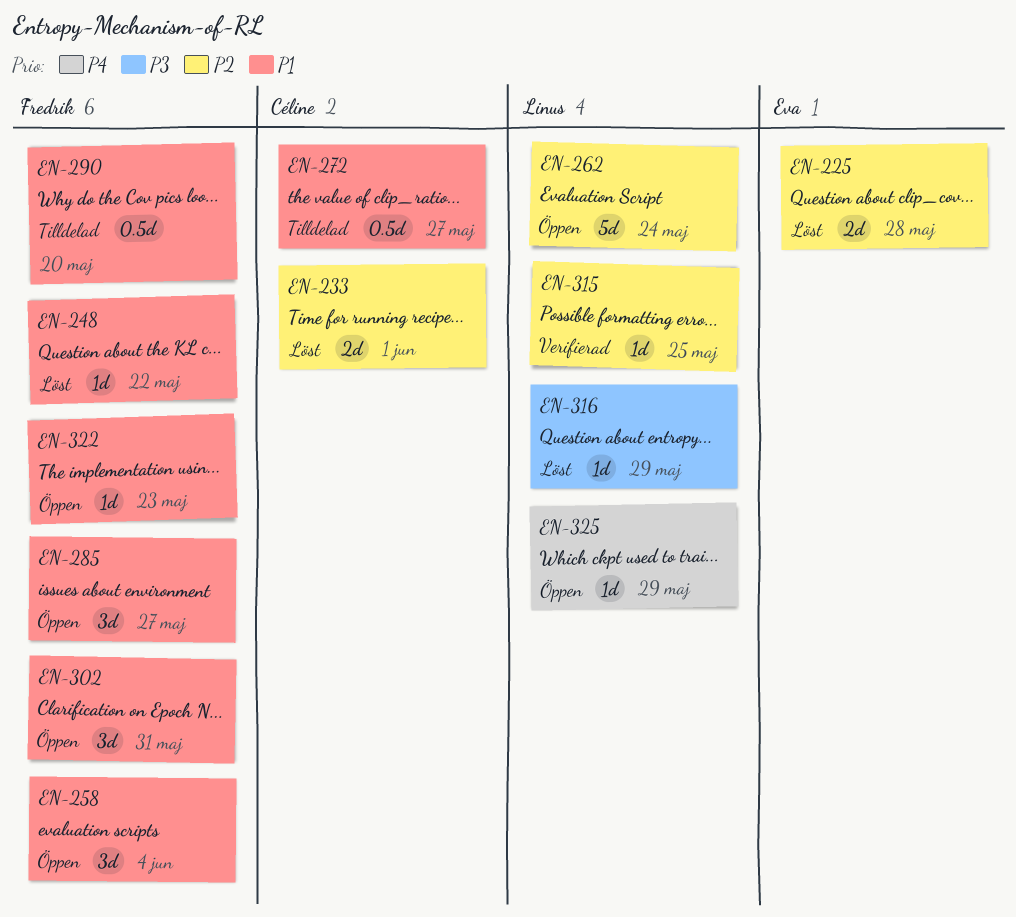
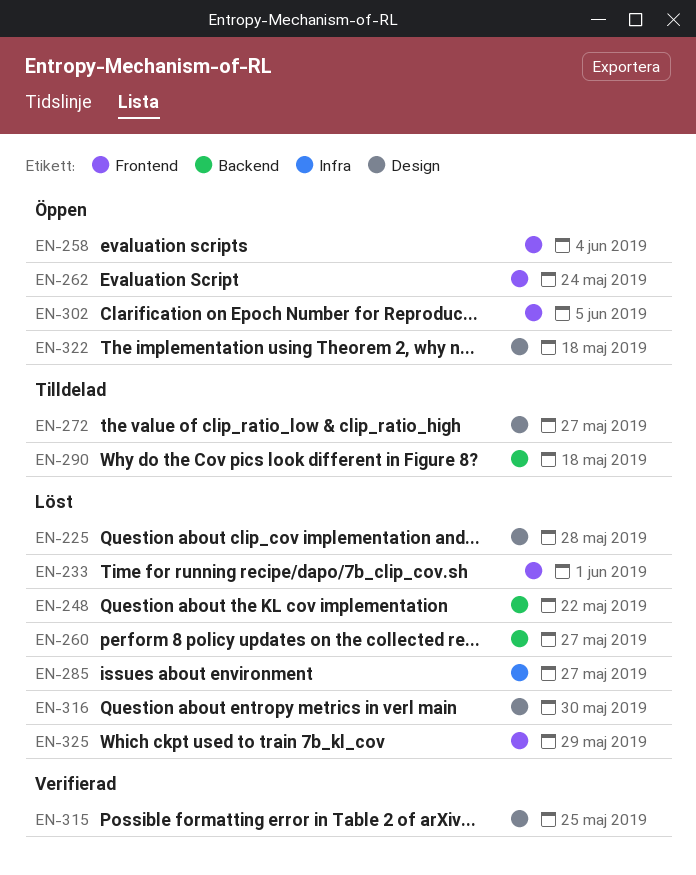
EN-260: none -> present
EN-285, status: Öppen -> Löst
EN-290, due: May 20 -> May 18
EN-302, due: May 31 -> Jun 5
EN-316, due: May 29 -> May 30
EN-322, due: May 23 -> May 18
EN-325, status: Öppen -> Löst

